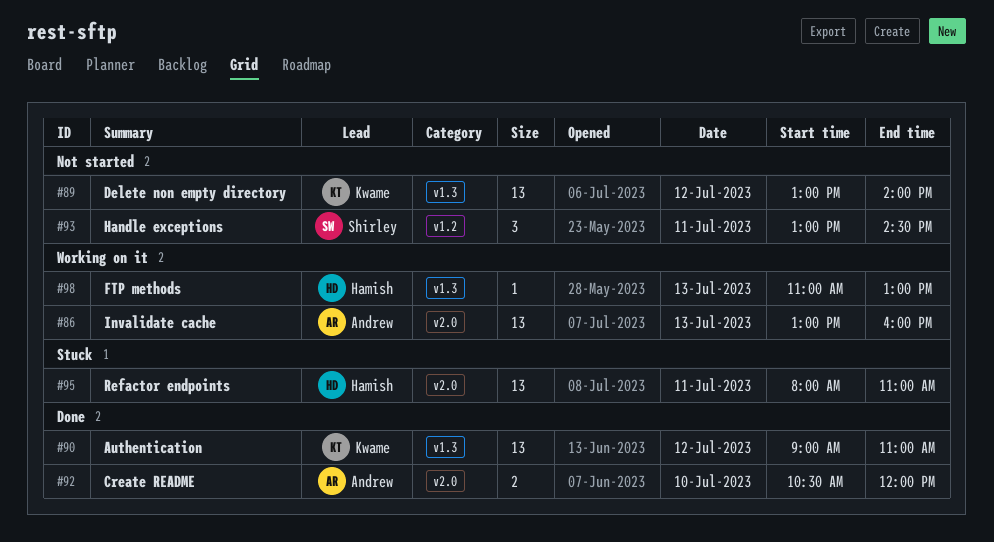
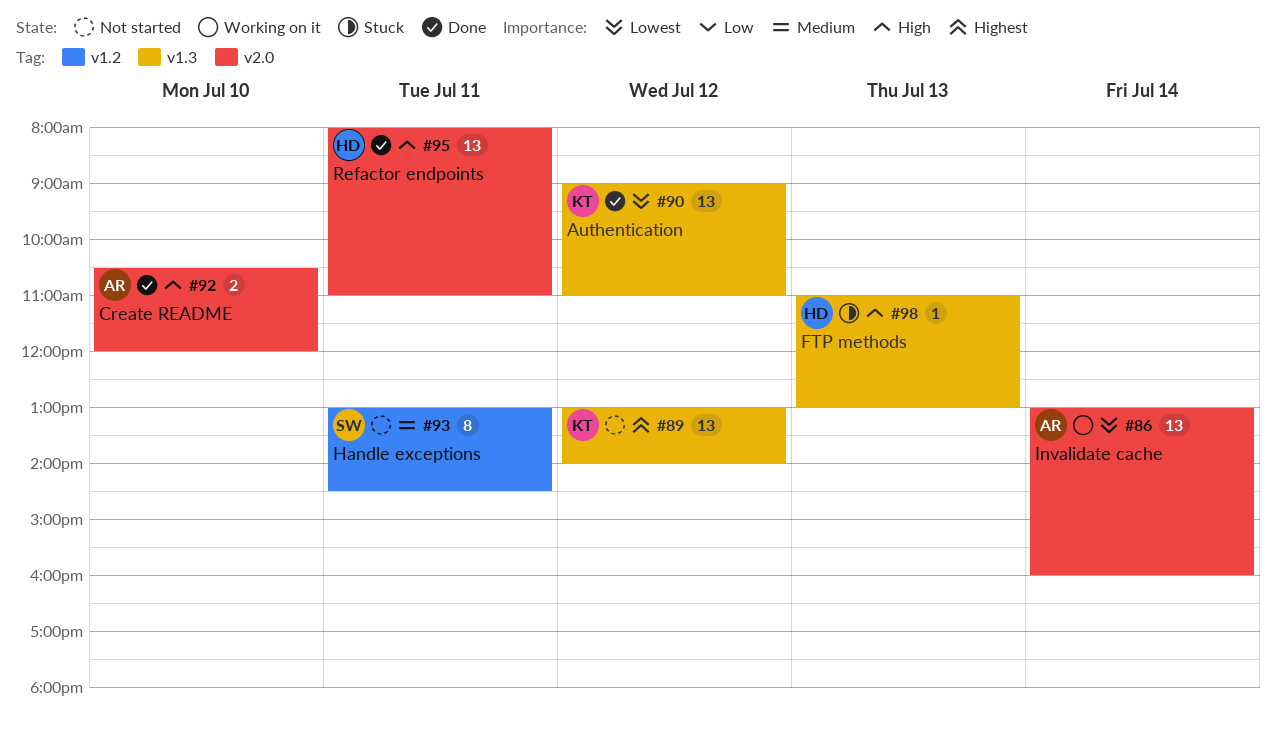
#86, day: Jul 13 -> Jul 14
#93, estimate: 3 -> 8
#95, status: Stuck -> Done
#98, status: Working on it -> Stuck

